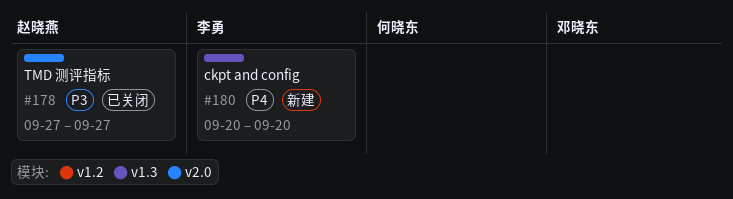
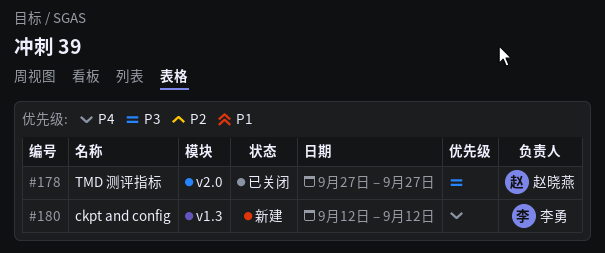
#180, start: Sep 20 -> Sep 12
#180, due: Sep 20 -> Sep 12

